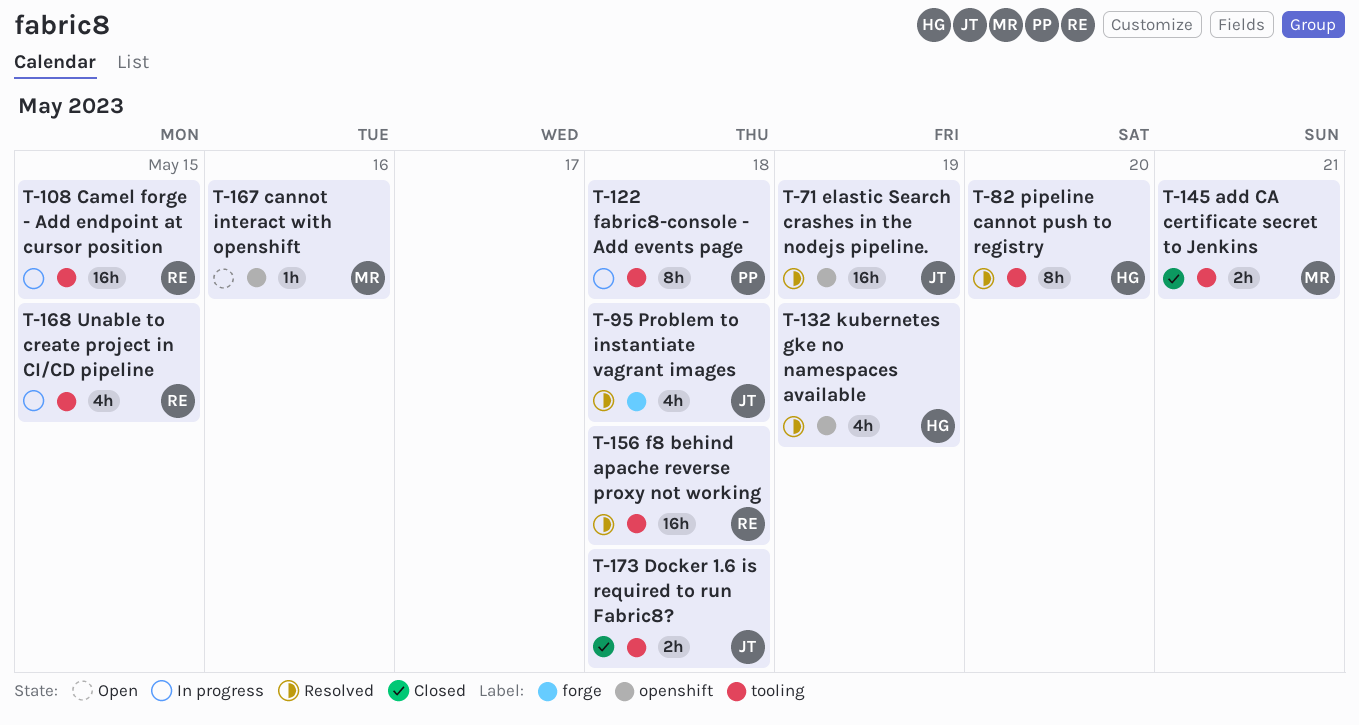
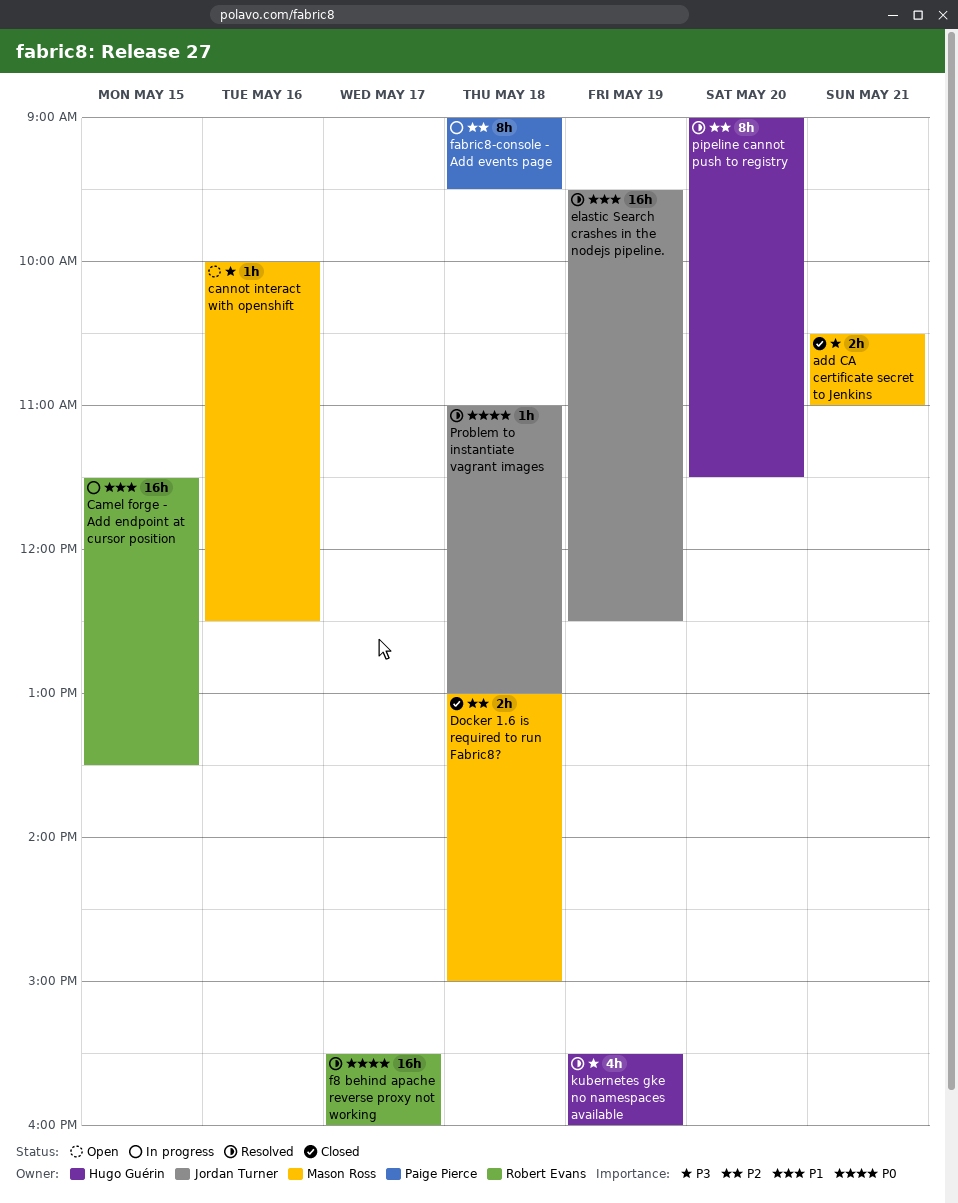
Docker 1.6 is required to run Fabric8?, owner: Jordan Turner -> Mason Ross
f8 behind apache reverse proxy not working, day: May 18 -> May 17
Problem to instantiate vagrant images, estimate: 4h -> 1h
Unable to create project in CI/CD pipeline: present -> none

